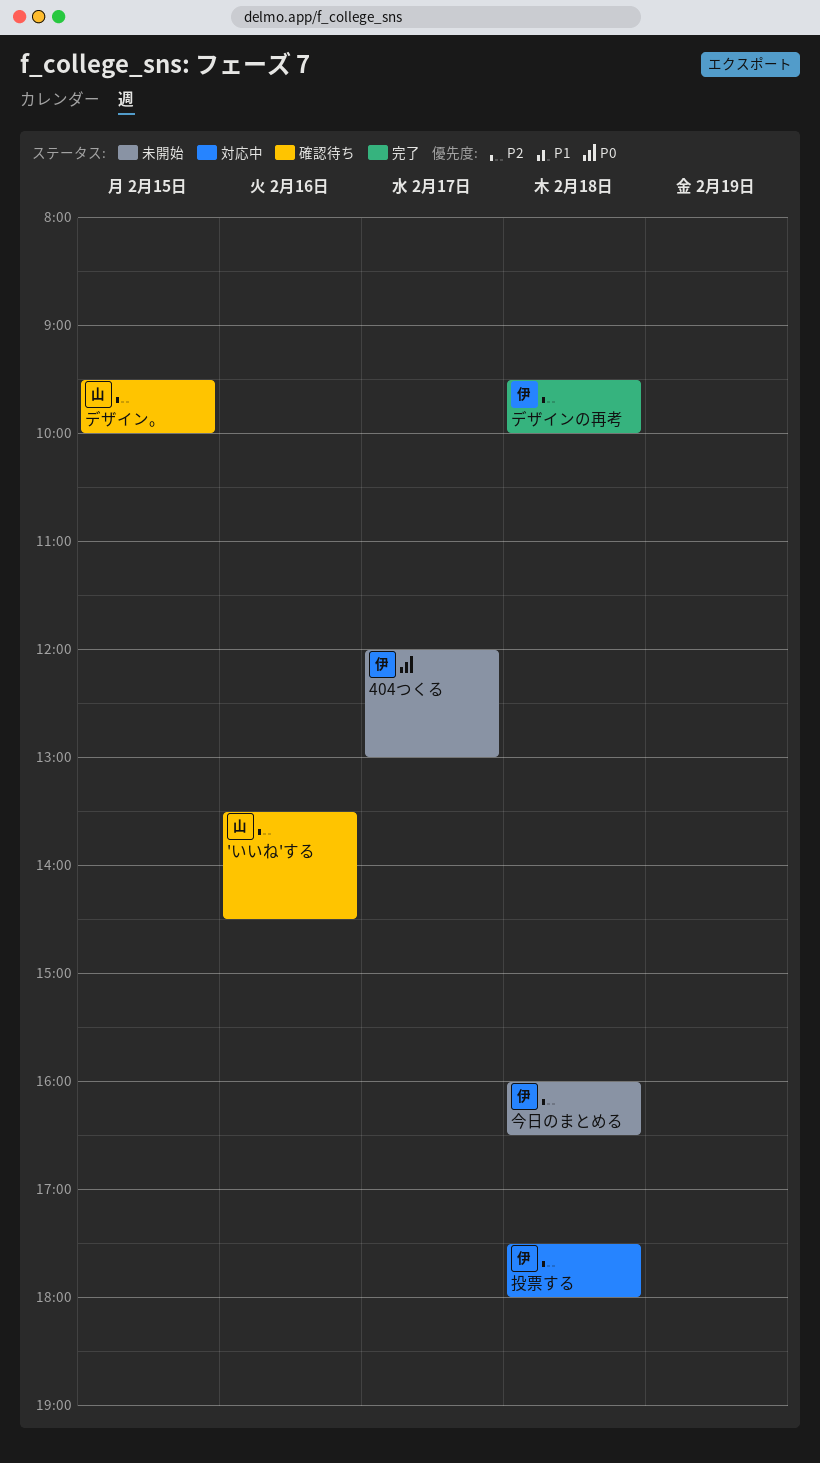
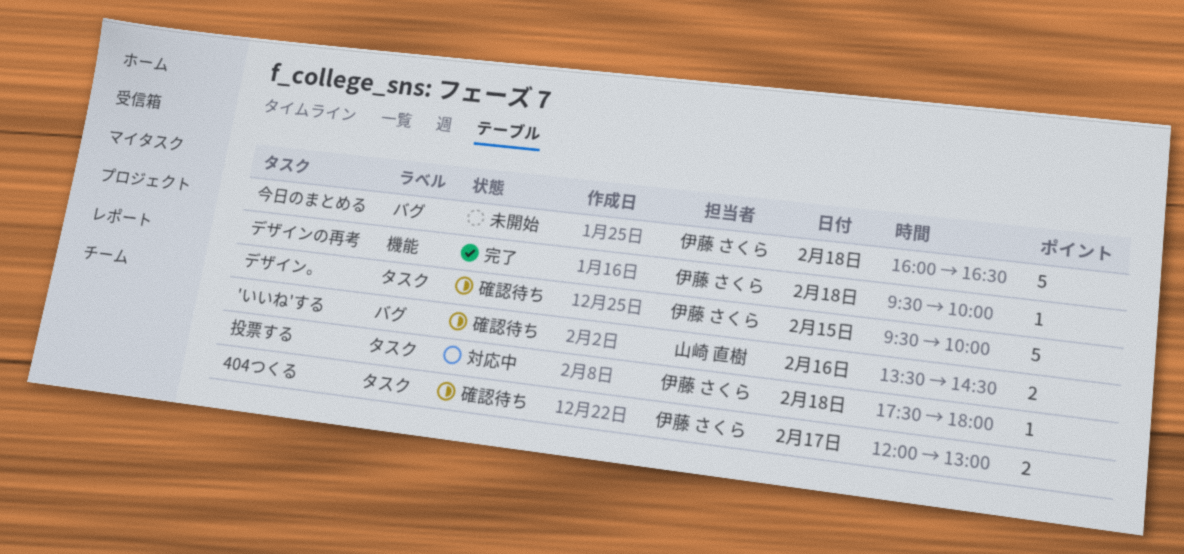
404つくる, status: 未開始 -> 確認待ち
デザイン。, owner: 山崎 直樹 -> 伊藤 さくら

